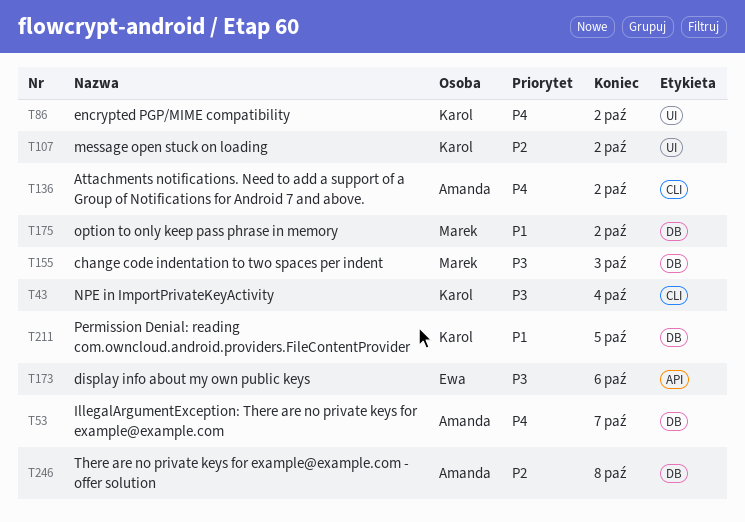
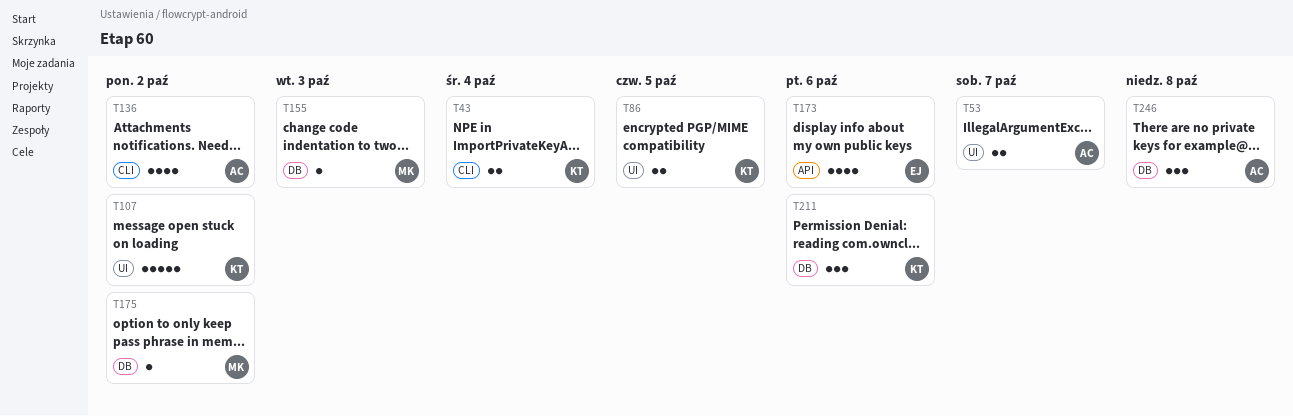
T53, label: DB -> UI
T86, due: Oct 2 -> Oct 5
T211, due: Oct 5 -> Oct 6

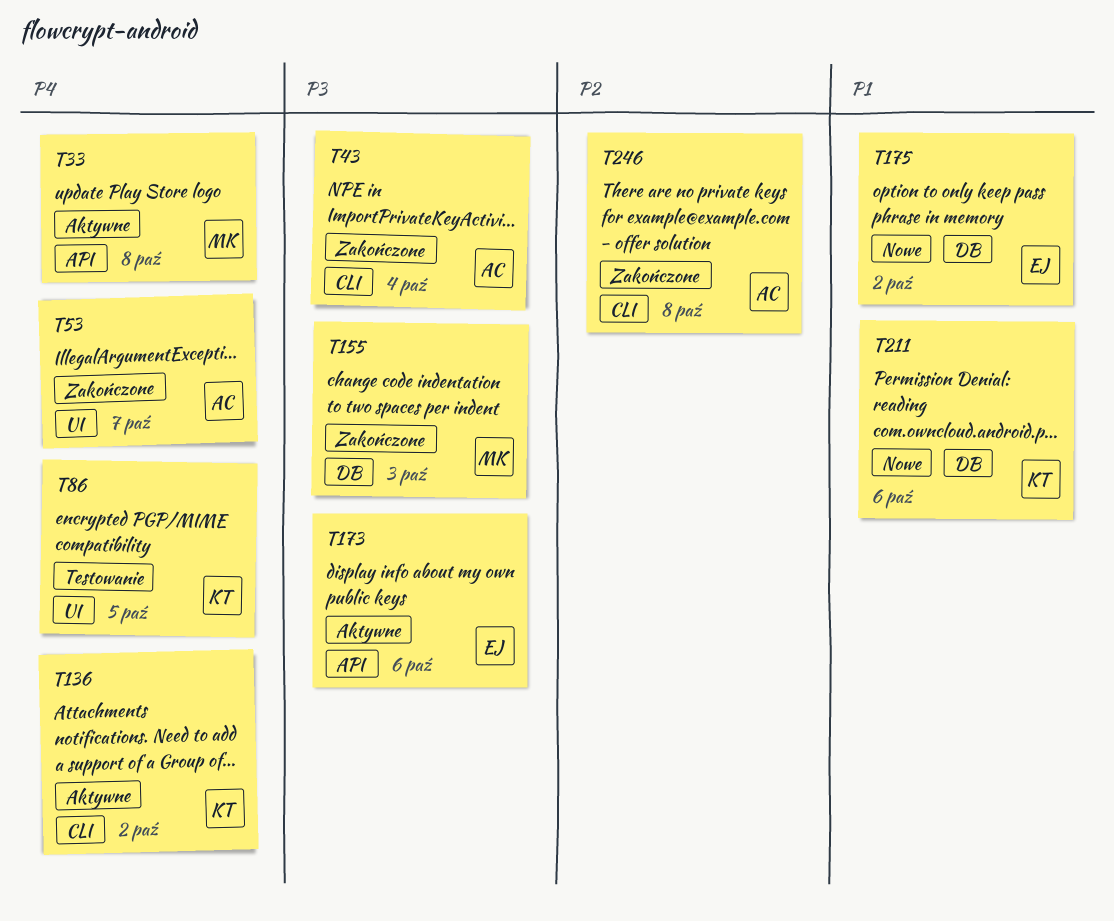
T33: none -> present
T43, owner: KT -> AC
T107: present -> none
T136, owner: AC -> KT
T175, owner: MK -> EJ
T246, label: DB -> CLI

